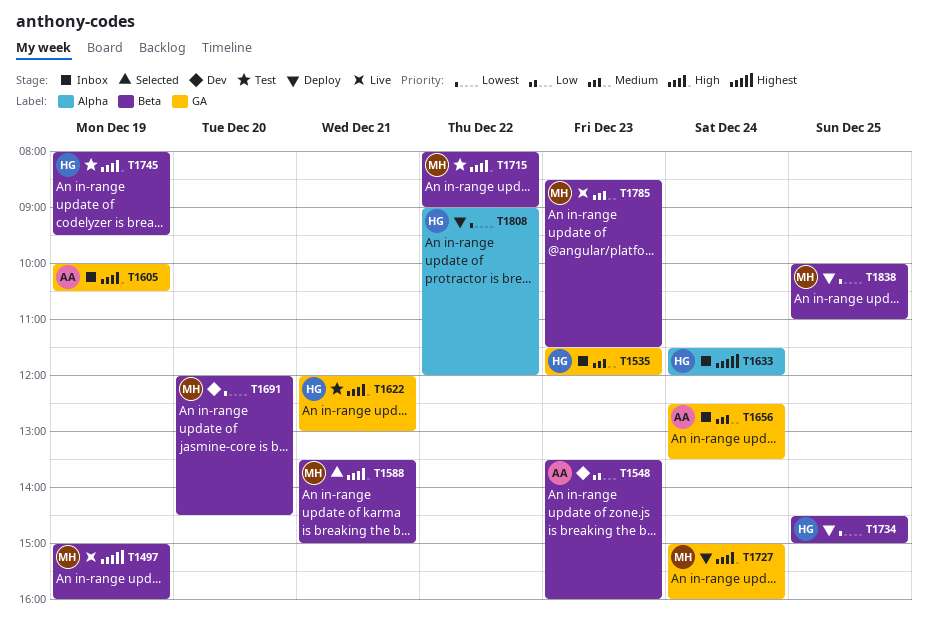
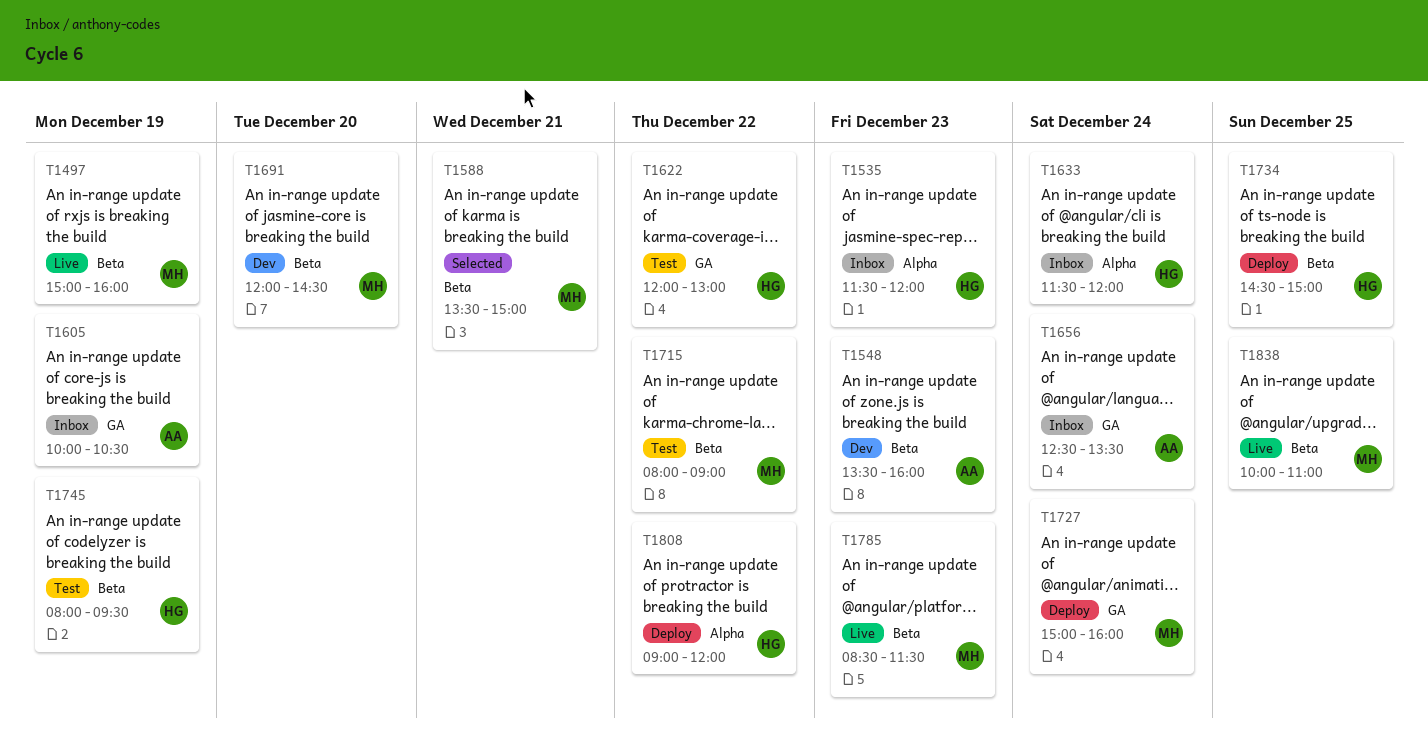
T1535, label: GA -> Alpha
T1622, day: Dec 21 -> Dec 22
T1838, status: Deploy -> Live

